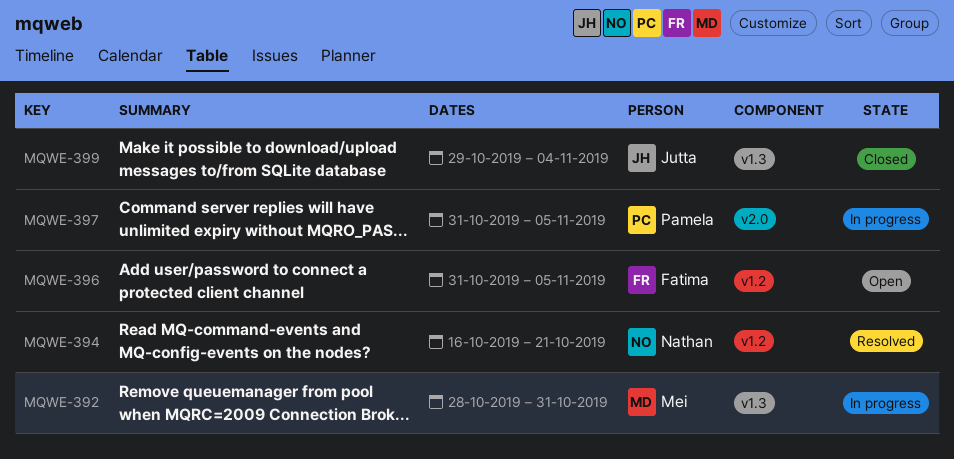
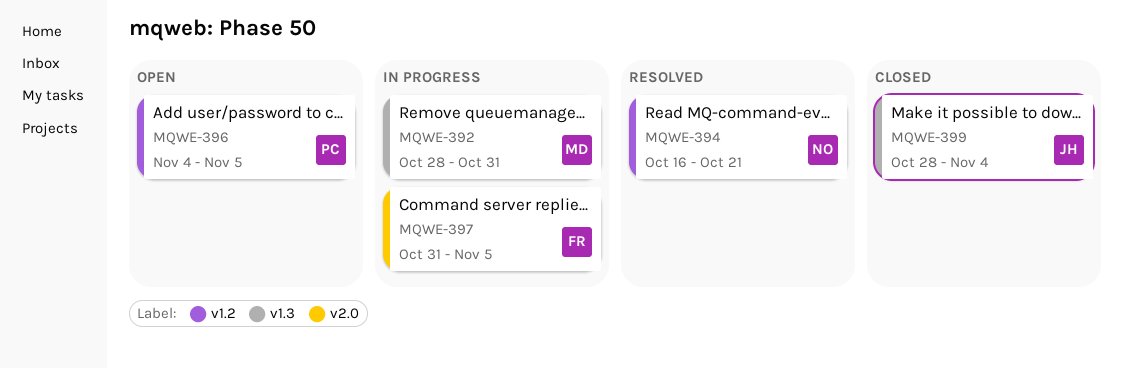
MQWE-396, owner: Fatima -> Pamela
MQWE-396, start: Oct 31 -> Nov 4
MQWE-397, owner: Pamela -> Fatima
MQWE-399, start: Oct 29 -> Oct 28

